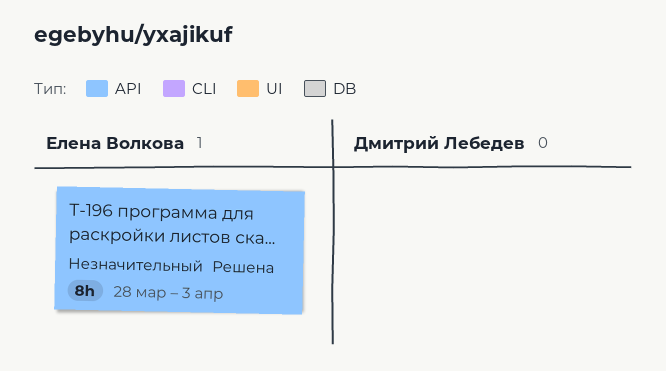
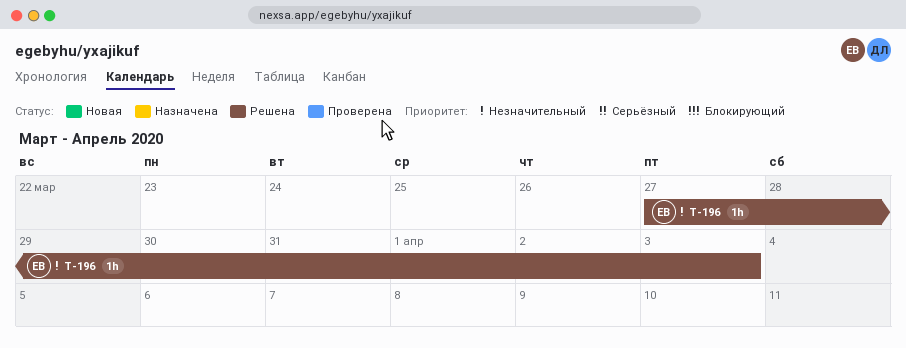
T-196, estimate: 8h -> 1h
T-196, start: Mar 28 -> Mar 27

